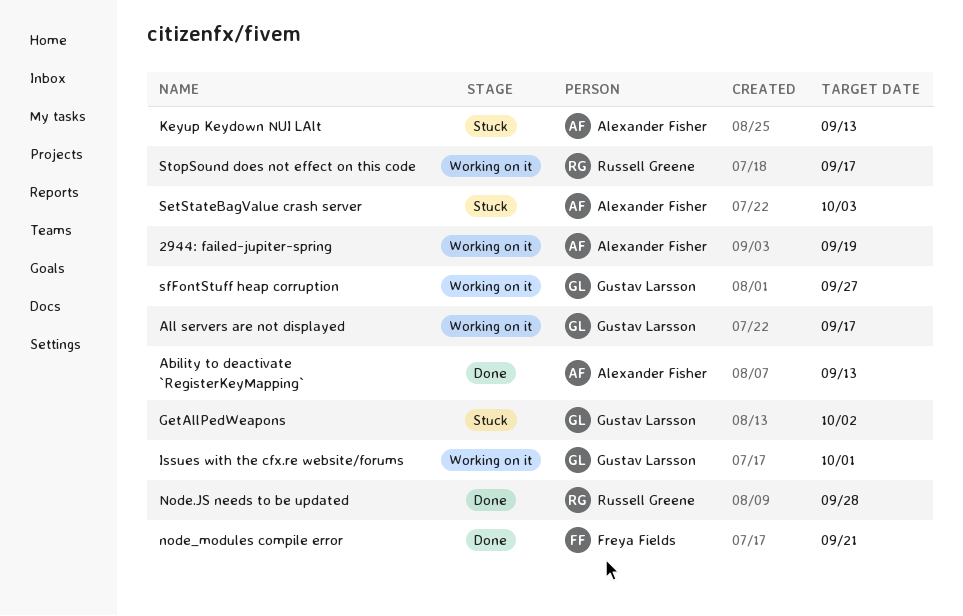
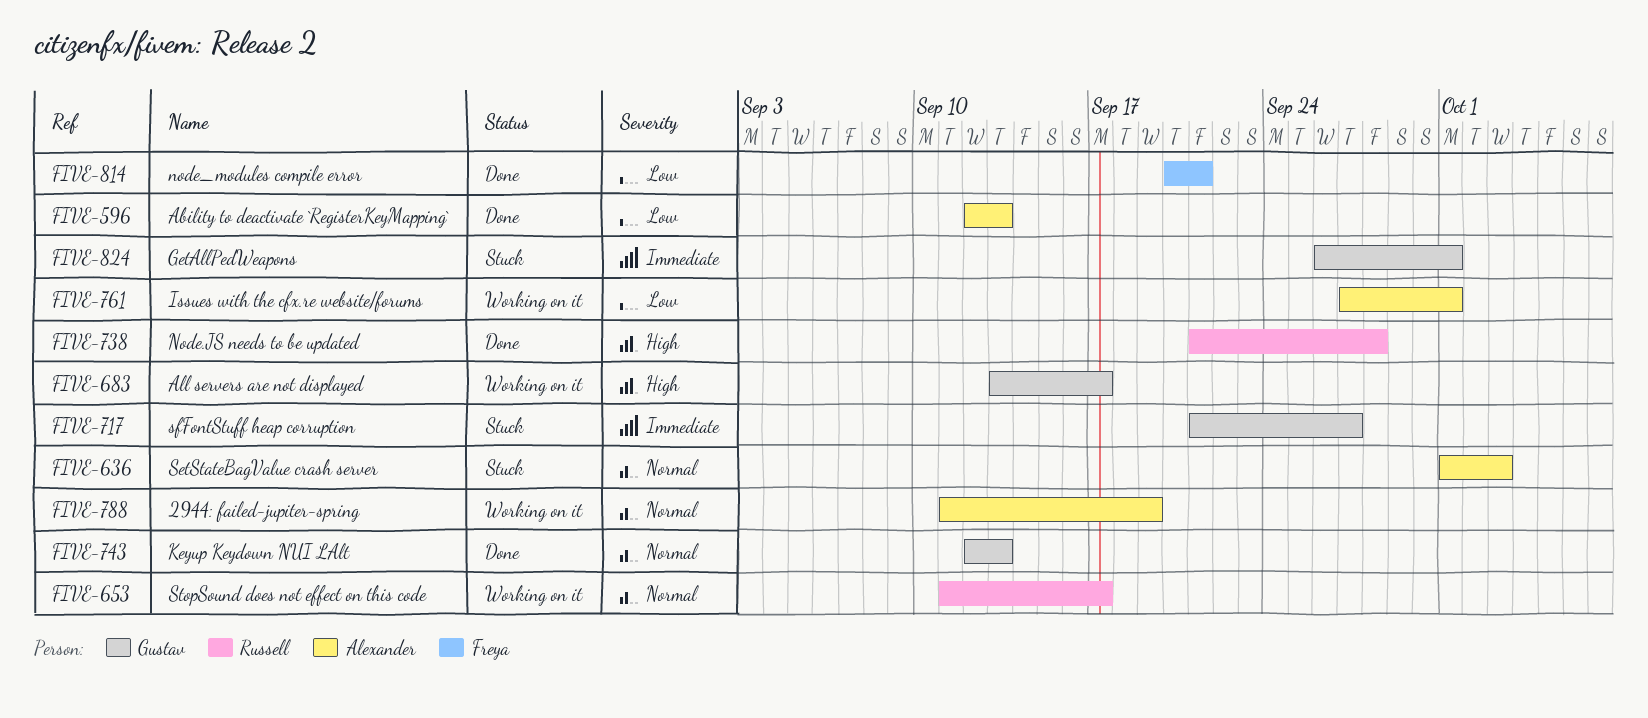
GetAllPedWeapons, due: Oct 2 -> Oct 1
Issues with the cfx.re website/forums, owner: Gustav Larsson -> Alexander Fisher
Keyup Keydown NUI LAlt, status: Stuck -> Done
Keyup Keydown NUI LAlt, owner: Alexander Fisher -> Gustav Larsson
sfFontStuff heap corruption, status: Working on it -> Stuck

